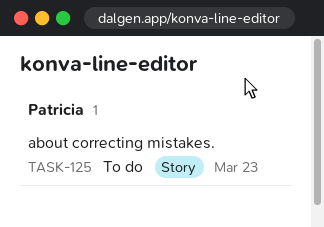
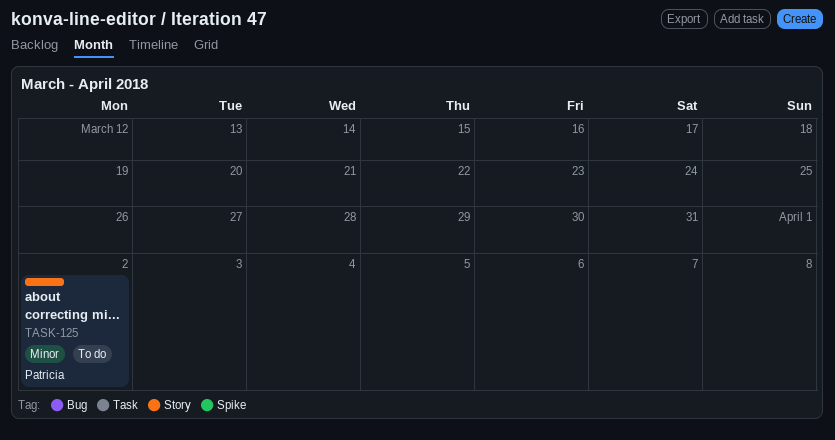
TASK-125, due: Mar 23 -> Apr 2

